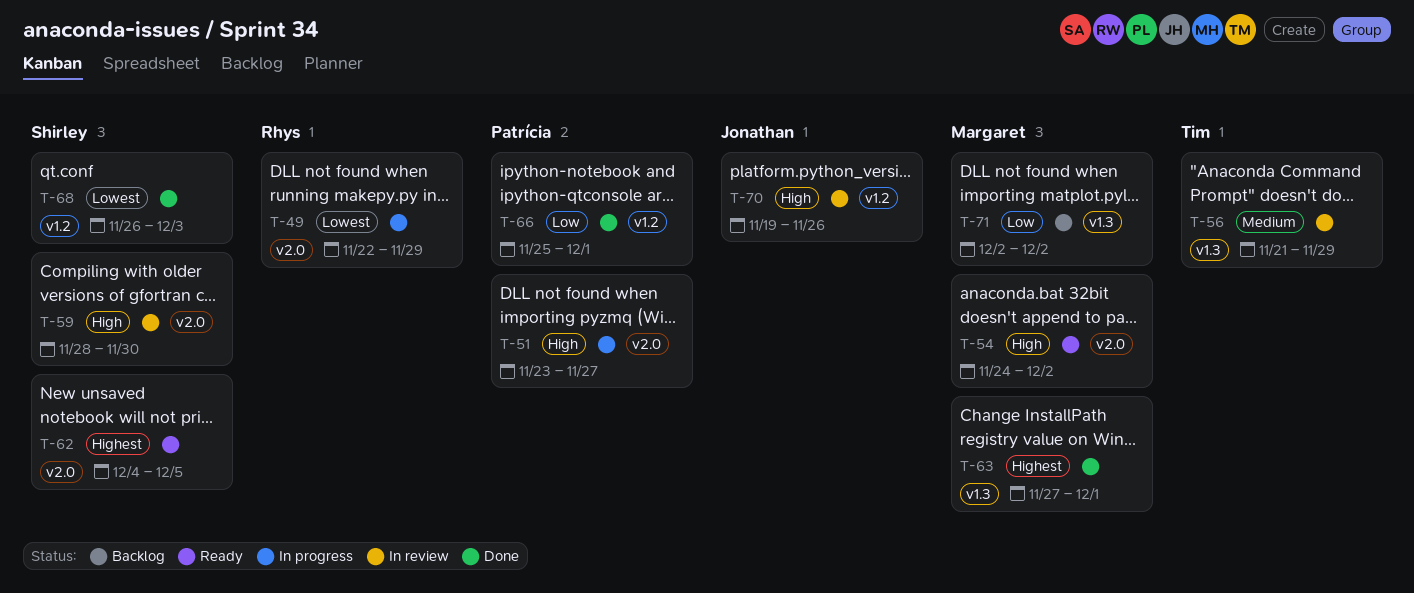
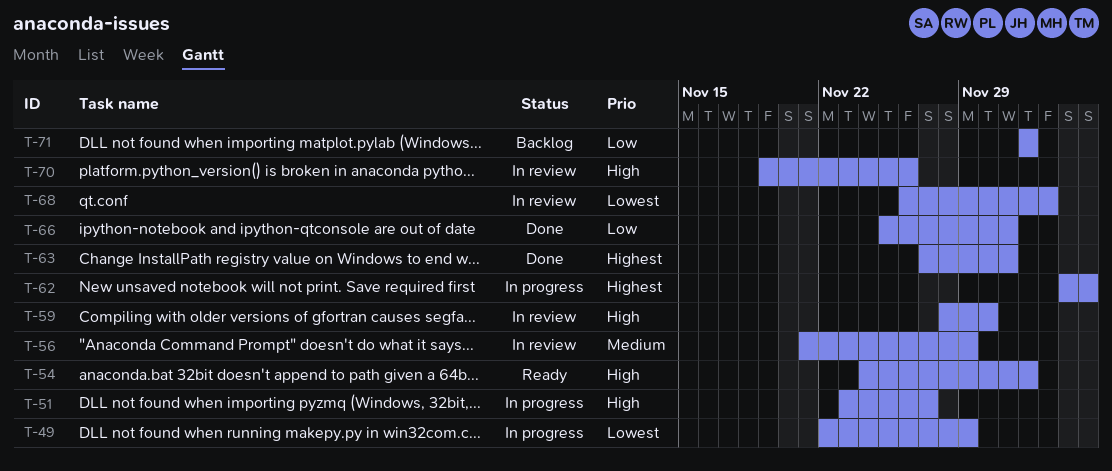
T-62, status: Ready -> In progress
T-68, status: Done -> In review

